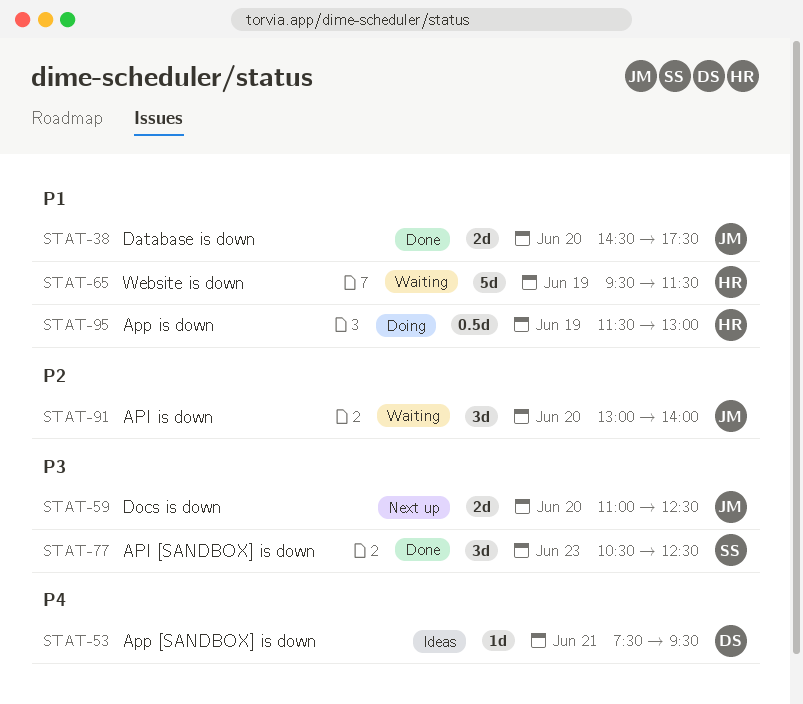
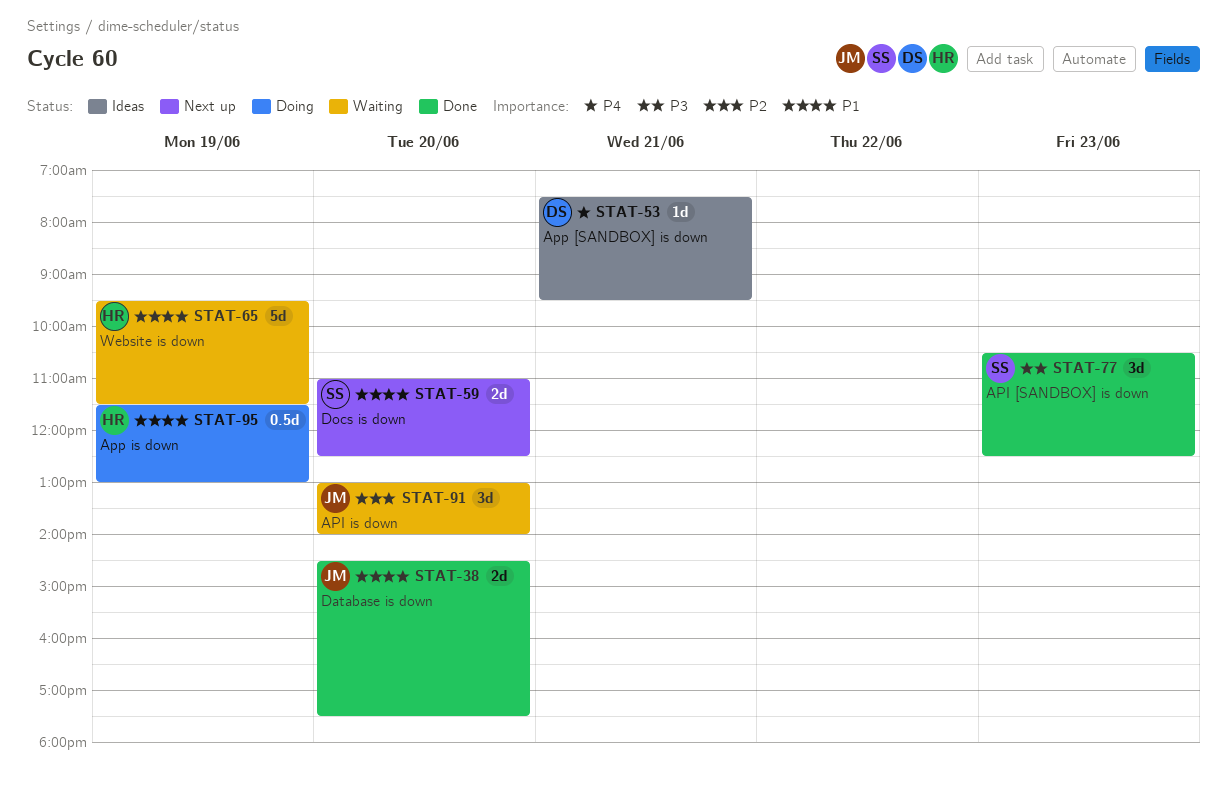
STAT-59, owner: JM -> SS
STAT-59, priority: P3 -> P1

